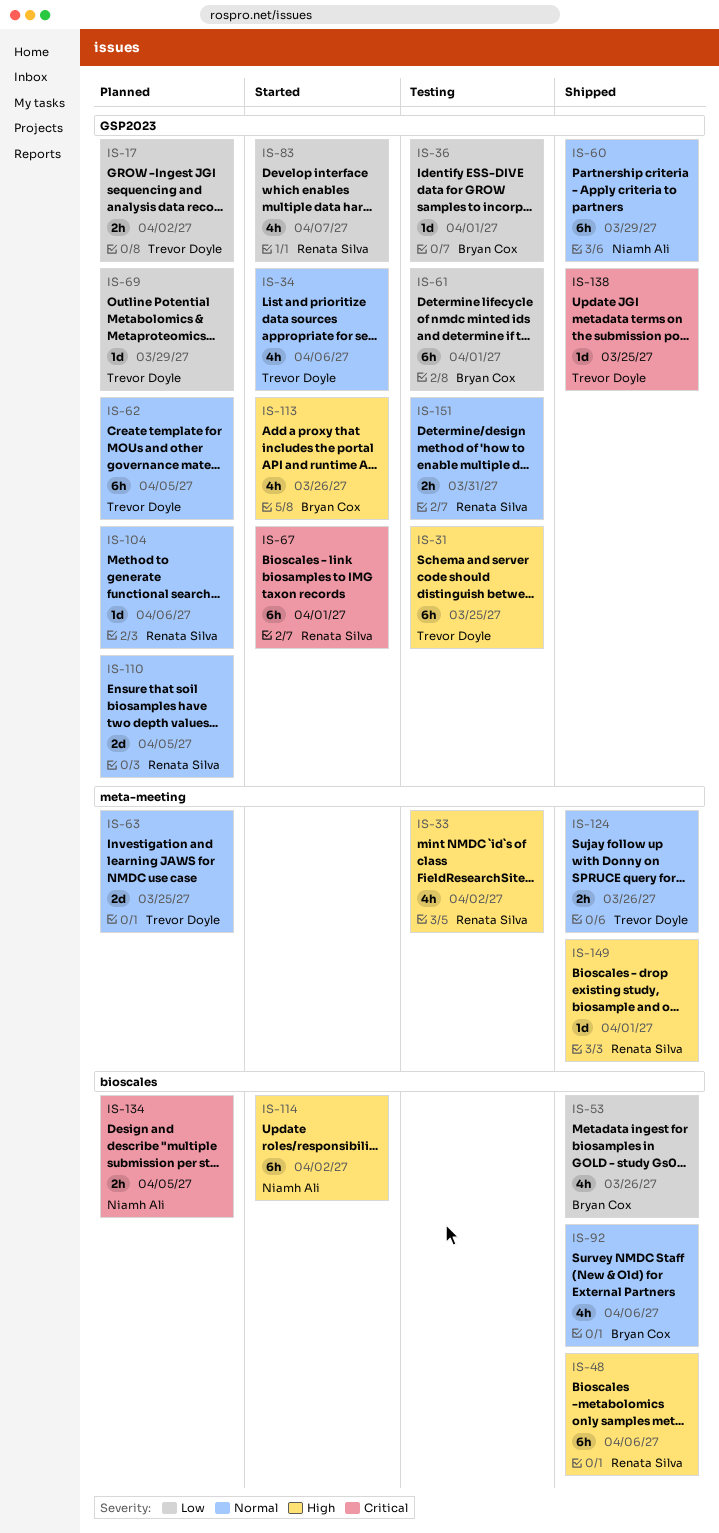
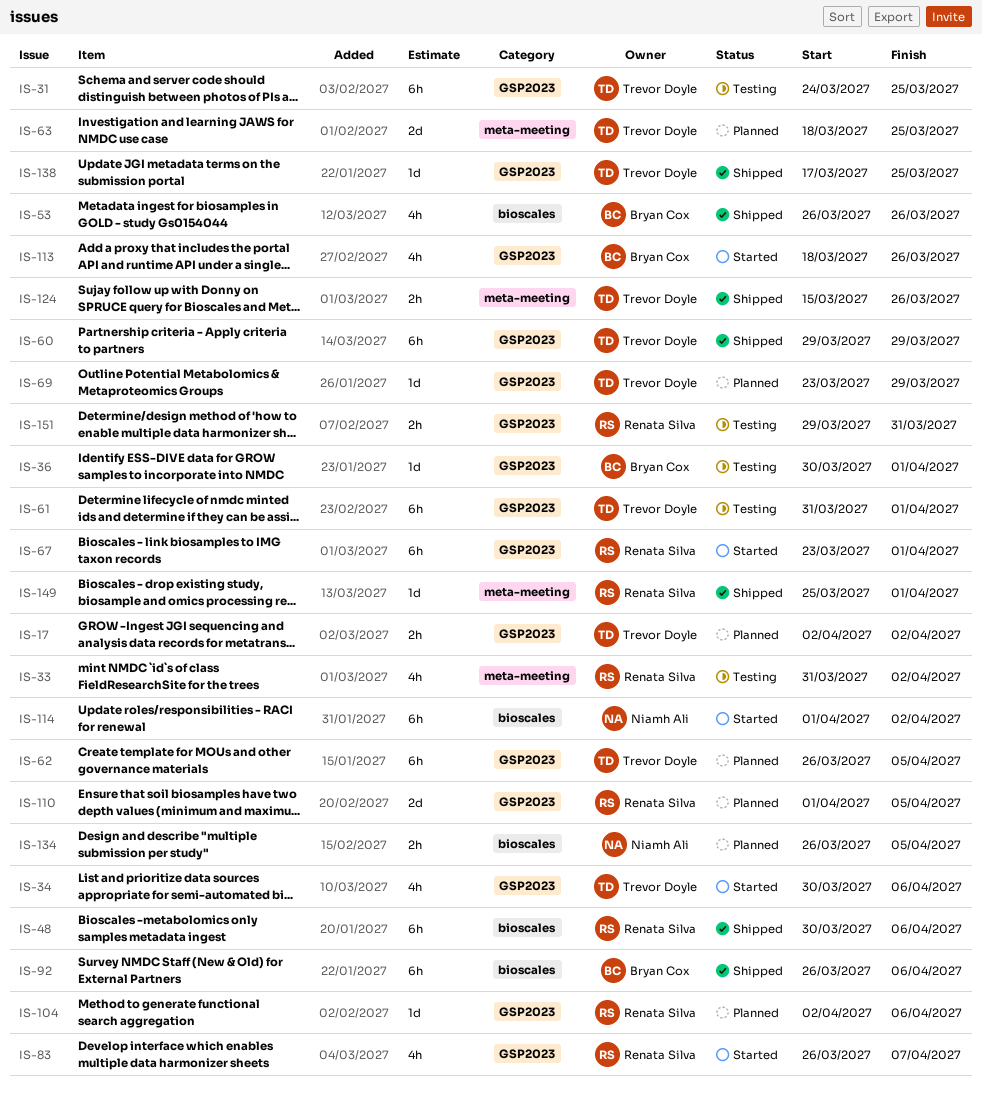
IS-60, owner: Niamh Ali -> Trevor Doyle
IS-61, owner: Bryan Cox -> Trevor Doyle
IS-92, estimate: 4h -> 6h

